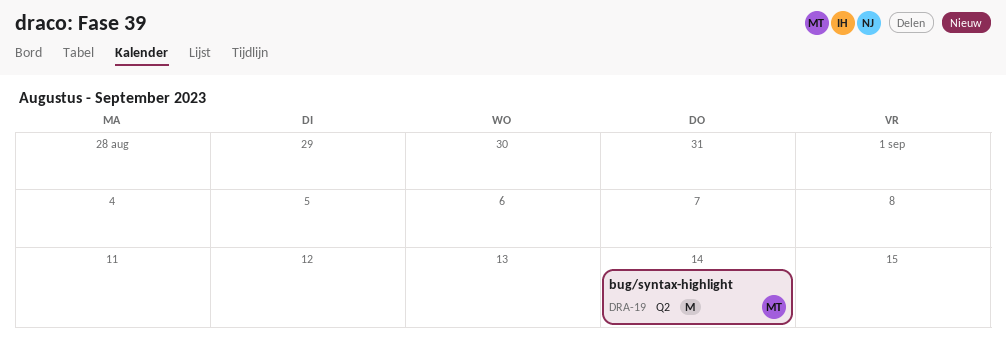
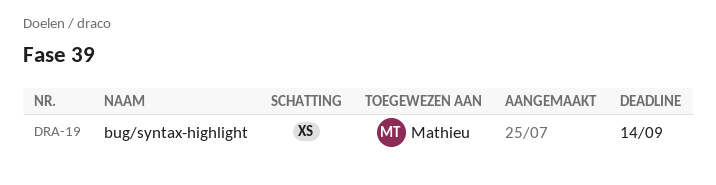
DRA-19, estimate: M -> XS

